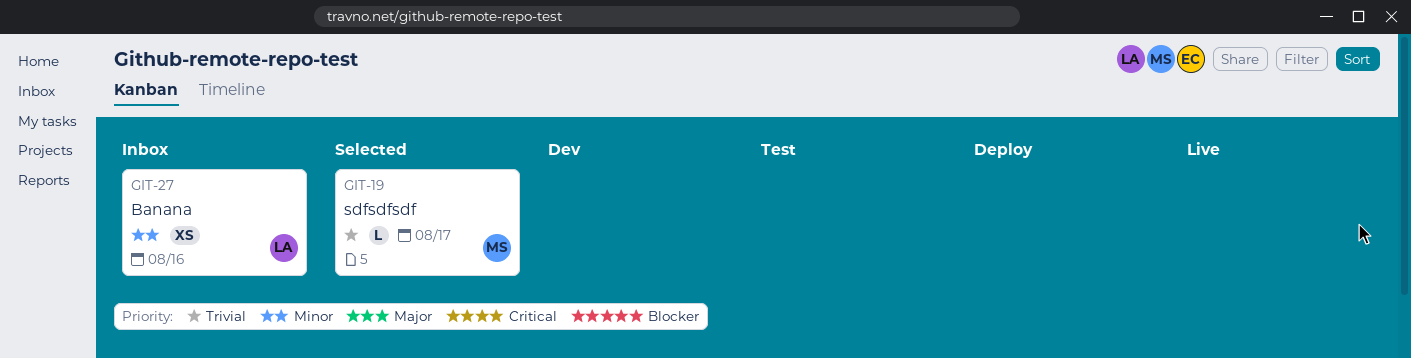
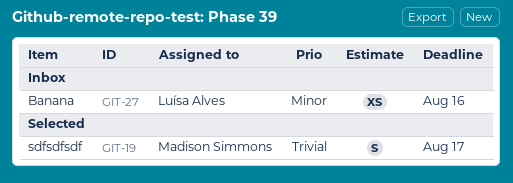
GIT-19, estimate: L -> S

